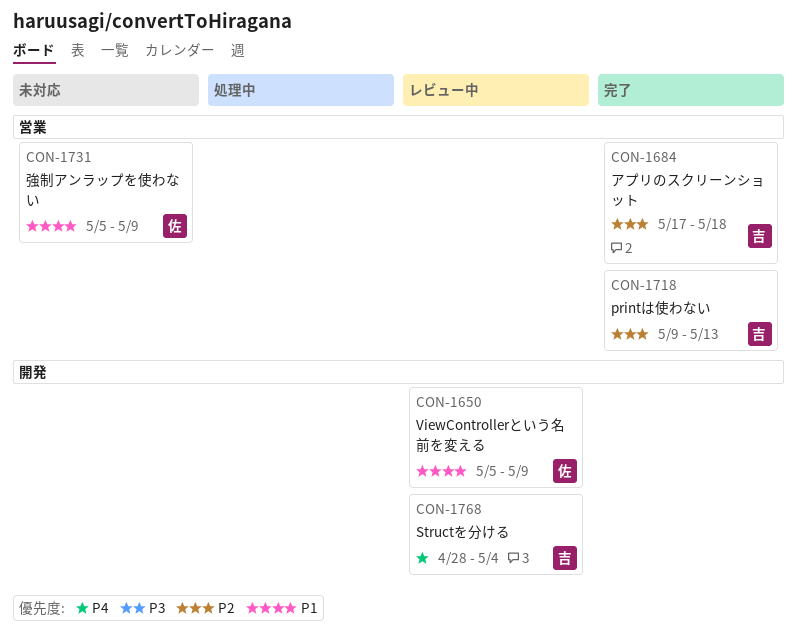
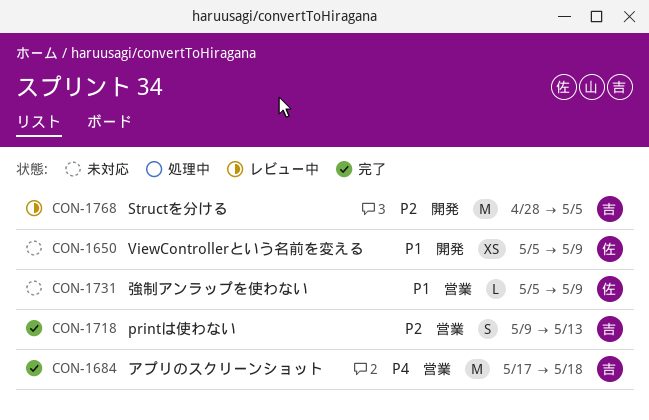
CON-1650, status: レビュー中 -> 未対応
CON-1684, priority: P2 -> P4
CON-1768, priority: P4 -> P2
CON-1768, due: May 4 -> May 5

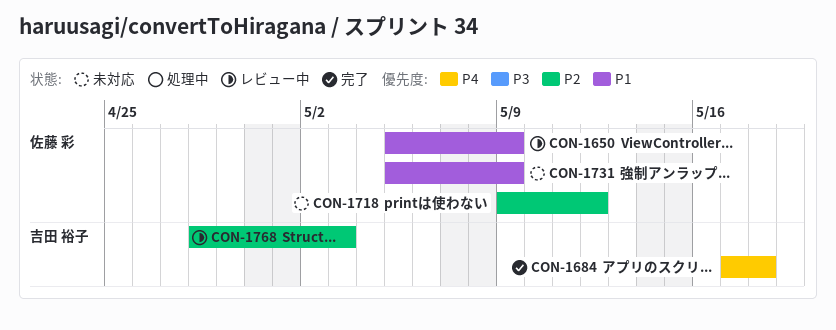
CON-1650, status: 未対応 -> レビュー中
CON-1718, status: 完了 -> 未対応
CON-1718, owner: 吉田 裕子 -> 佐藤 彩
CON-1718, due: May 13 -> May 12
CON-1768, due: May 5 -> May 3

